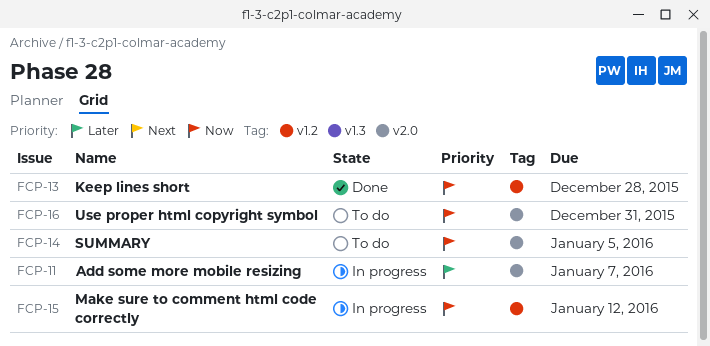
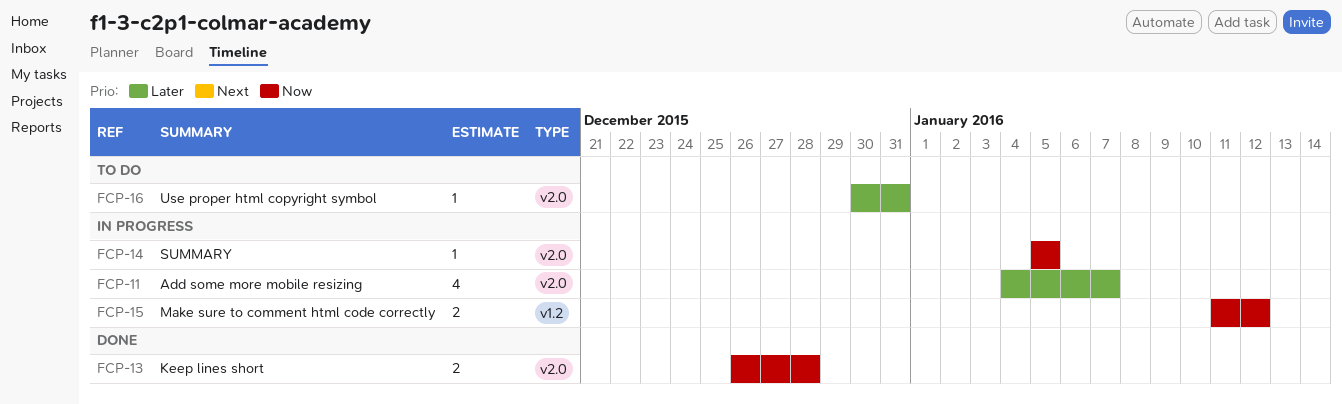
FCP-13, label: v1.2 -> v2.0
FCP-14, status: To do -> In progress
FCP-16, priority: Now -> Later

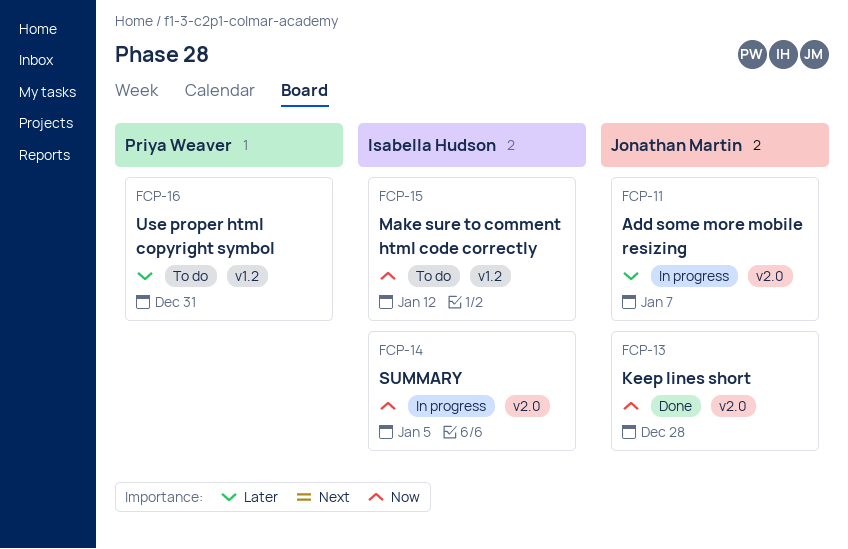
FCP-15, status: In progress -> To do
FCP-16, label: v2.0 -> v1.2

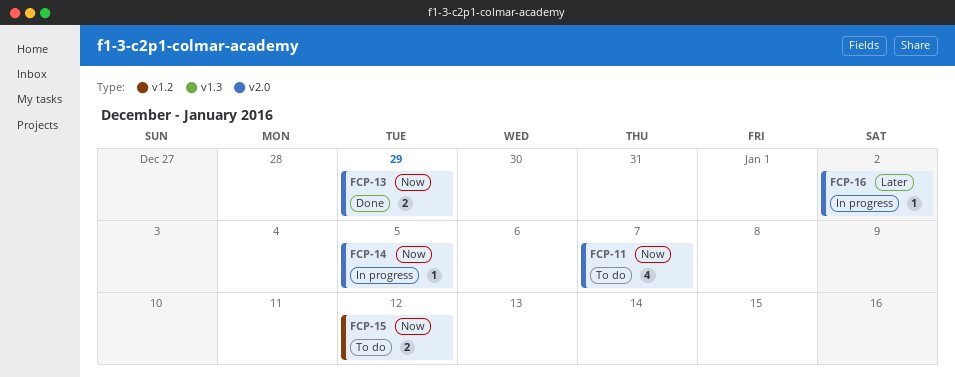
FCP-11, status: In progress -> To do
FCP-11, priority: Later -> Now
FCP-13, due: Dec 28 -> Dec 29
FCP-16, status: To do -> In progress
FCP-16, label: v1.2 -> v2.0
FCP-16, due: Dec 31 -> Jan 2

